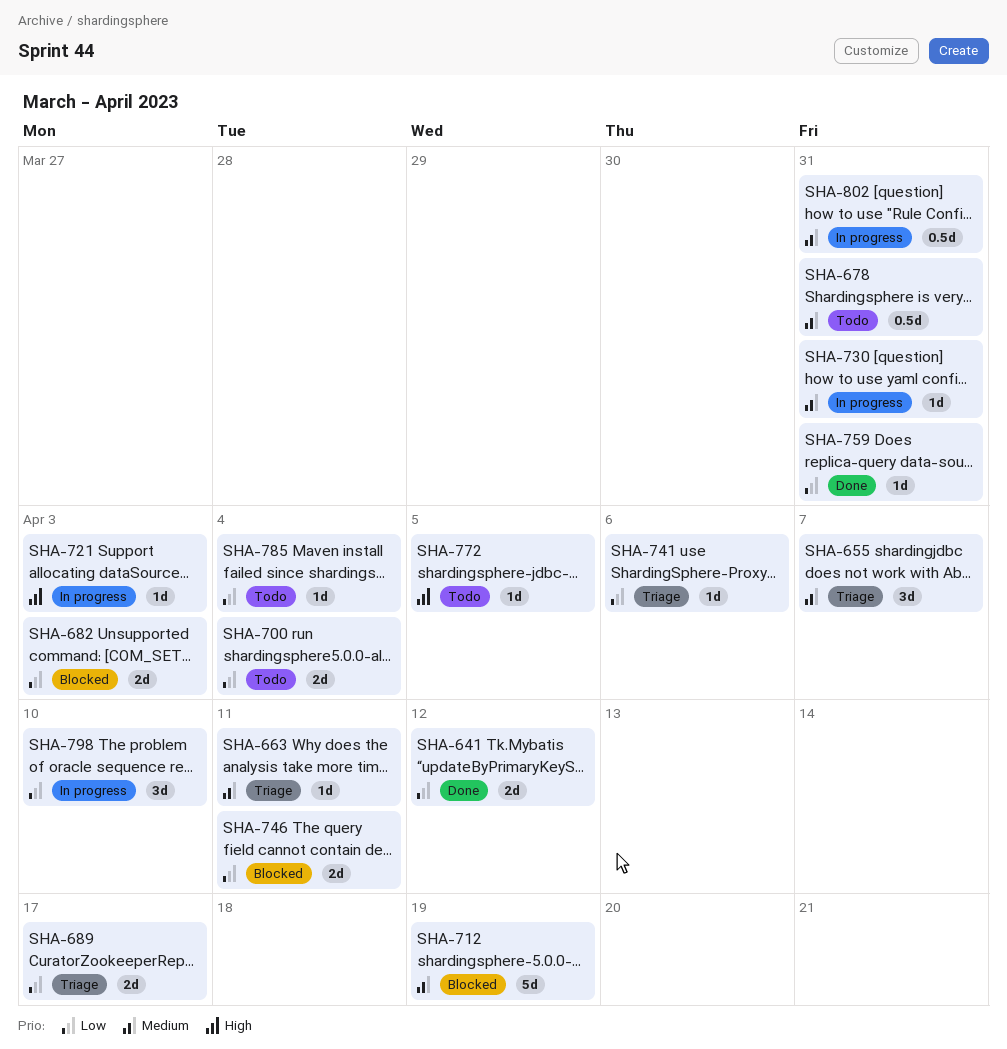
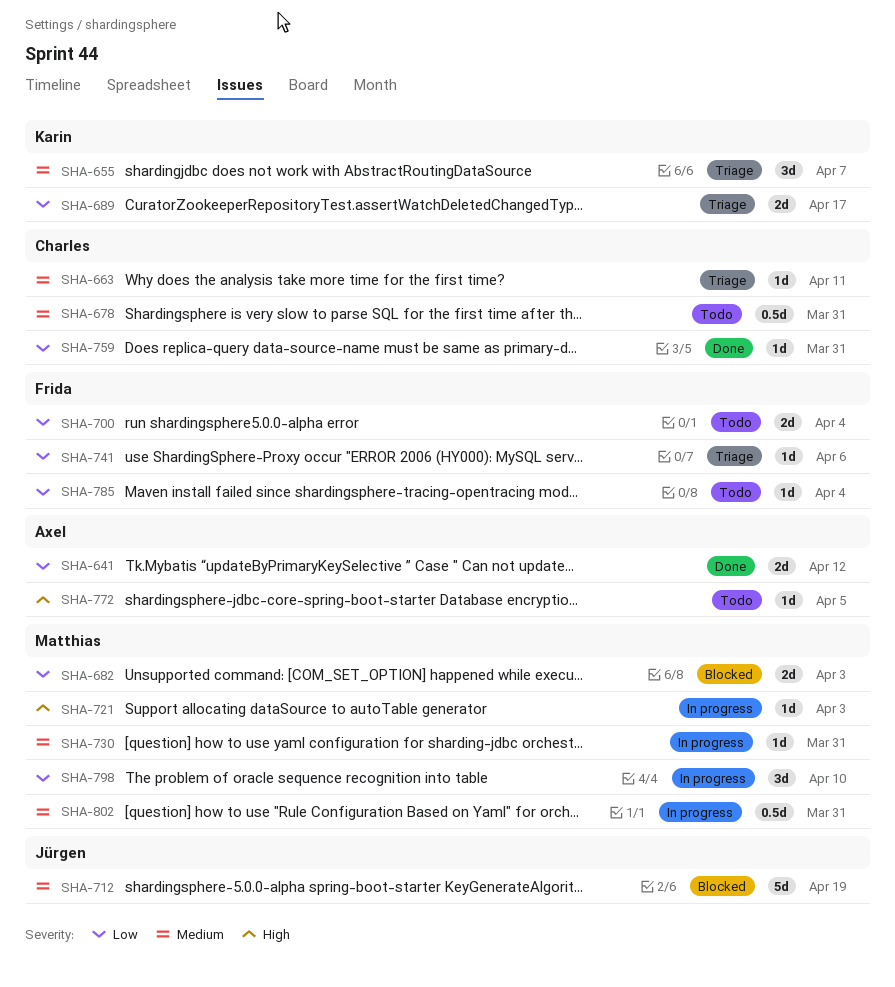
SHA-746: present -> none

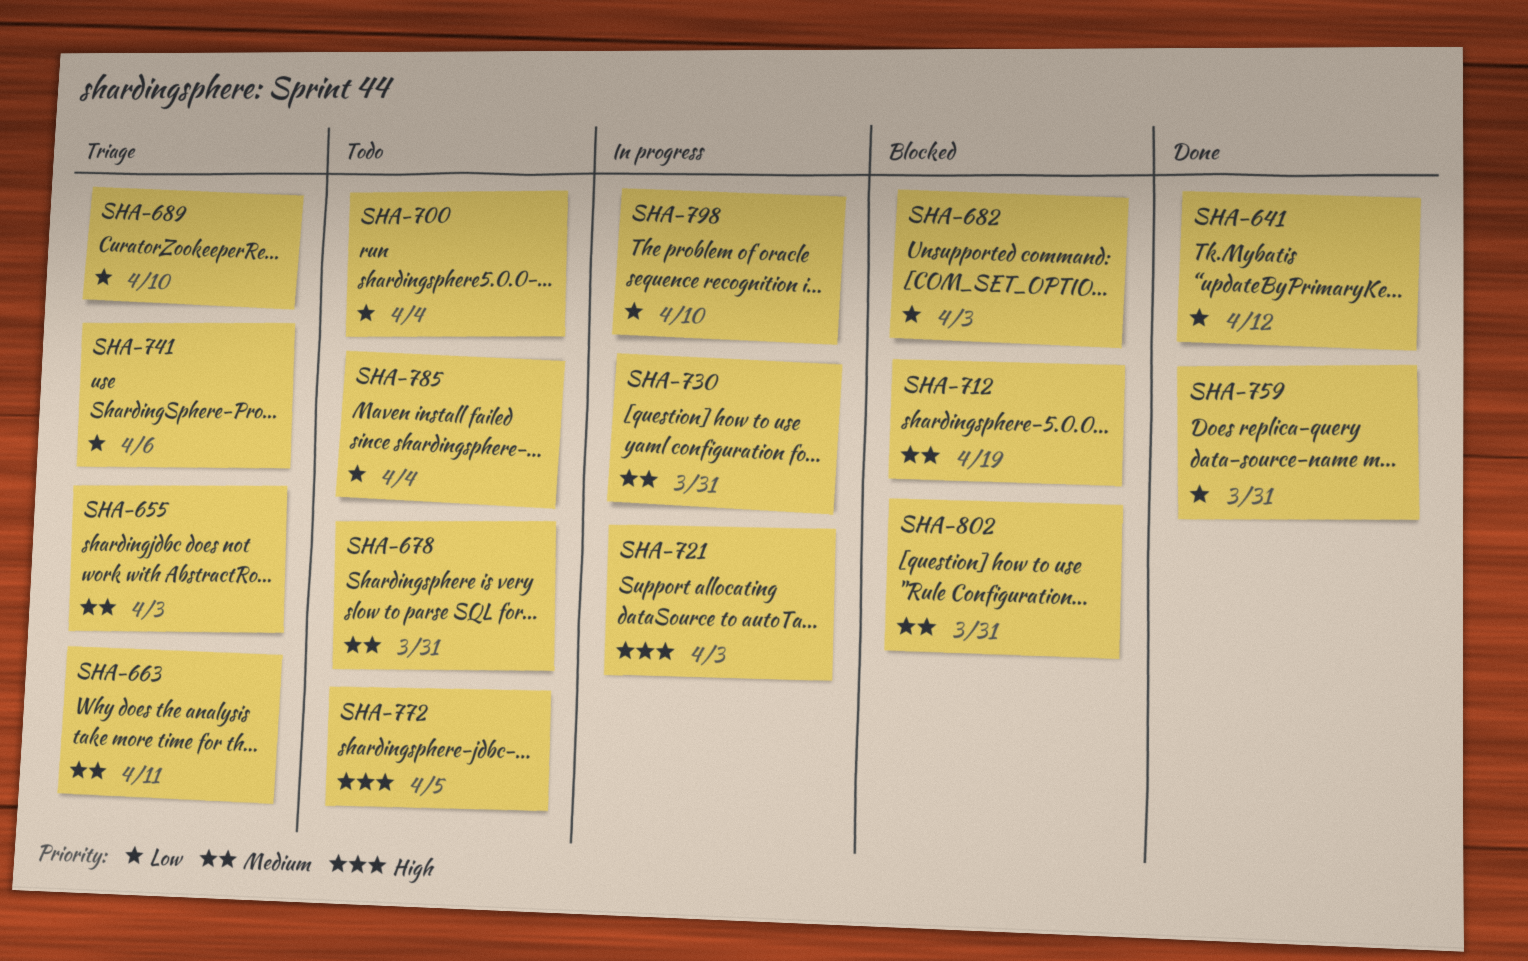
SHA-655, due: Apr 7 -> Apr 3
SHA-689, due: Apr 17 -> Apr 10
SHA-802, status: In progress -> Blocked

